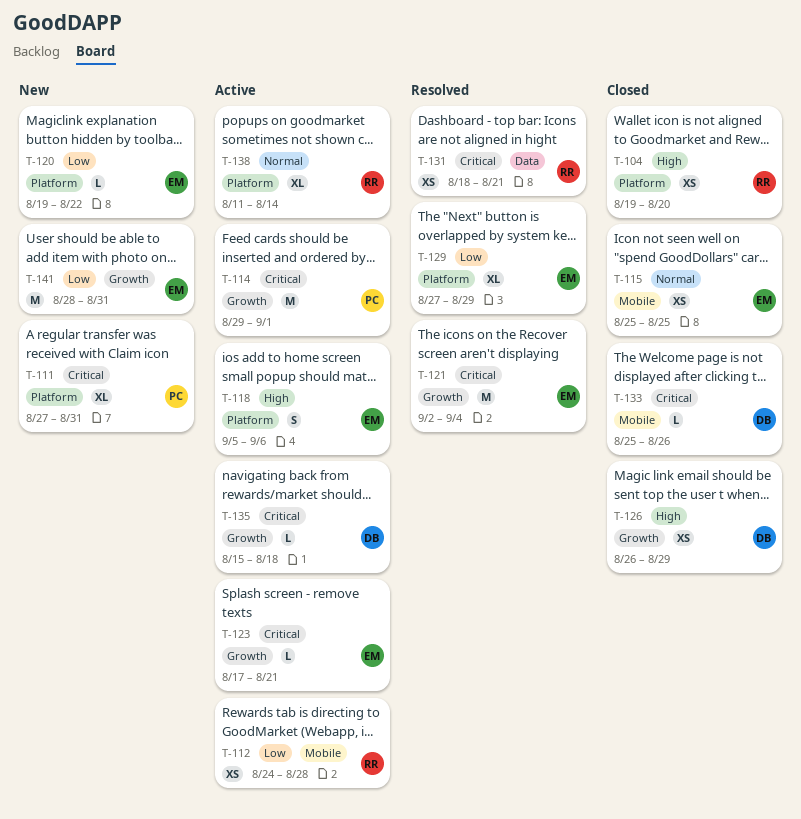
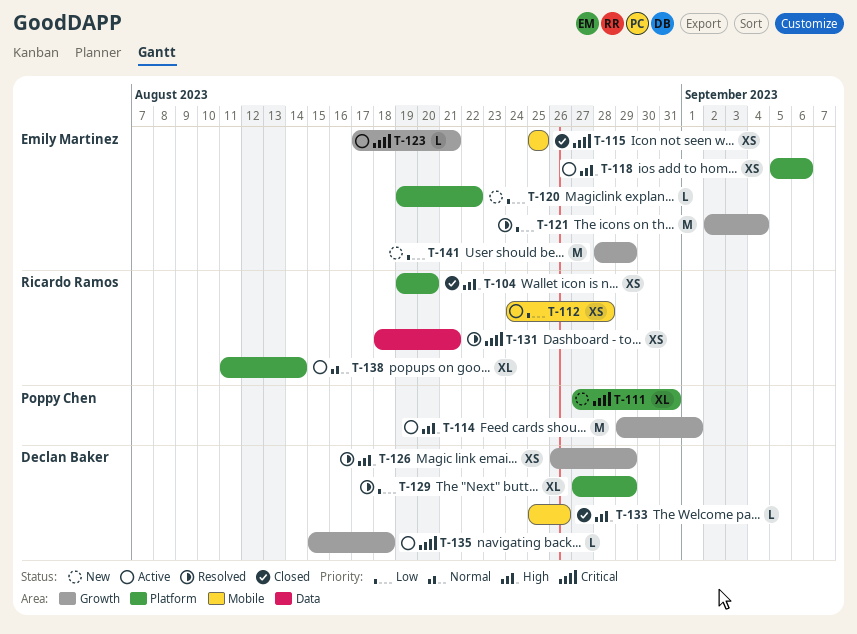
T-114, priority: Critical -> High
T-115, priority: Normal -> Critical
T-118, estimate: S -> XS
T-121, priority: Critical -> Low
T-126, status: Closed -> Resolved
T-129, owner: Emily Martinez -> Declan Baker
T-133, priority: Critical -> High
T-141, due: Aug 31 -> Aug 29

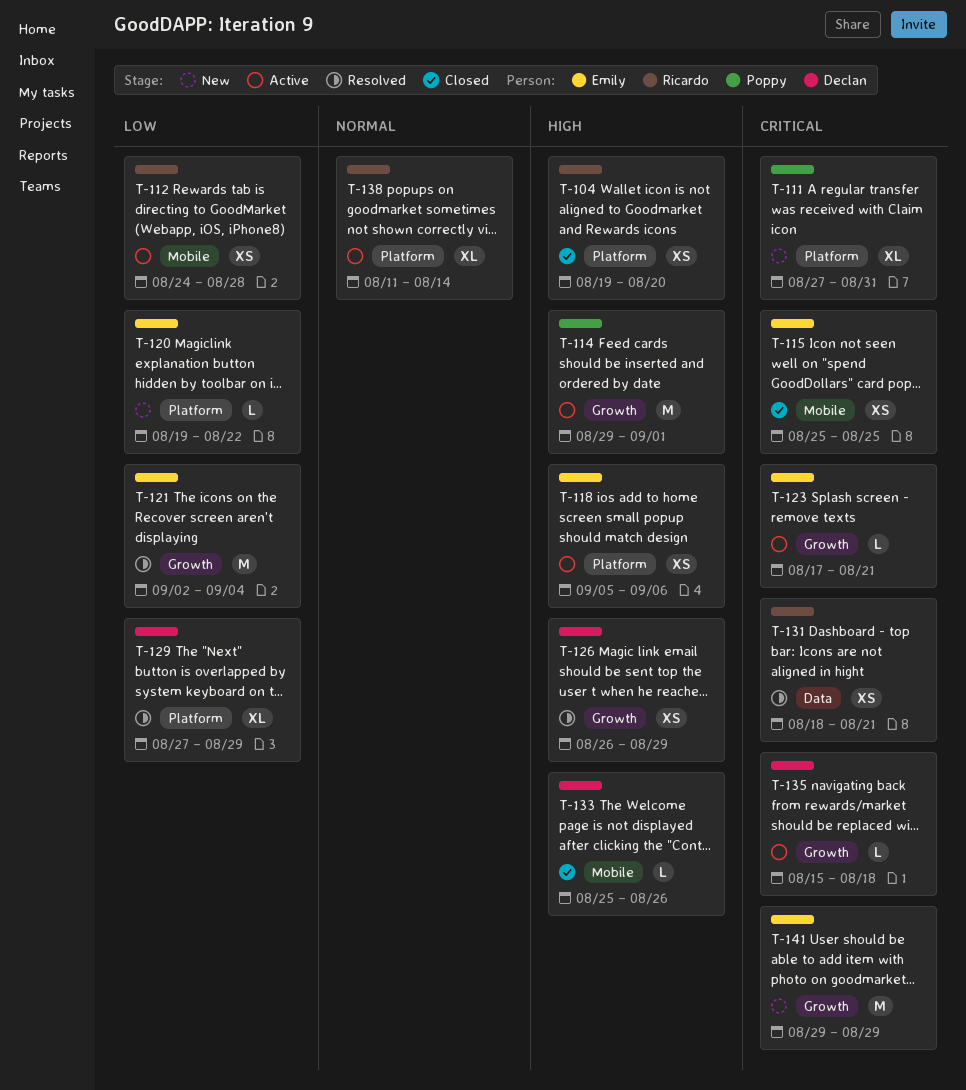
T-141, priority: Low -> Critical
T-141, start: Aug 28 -> Aug 29

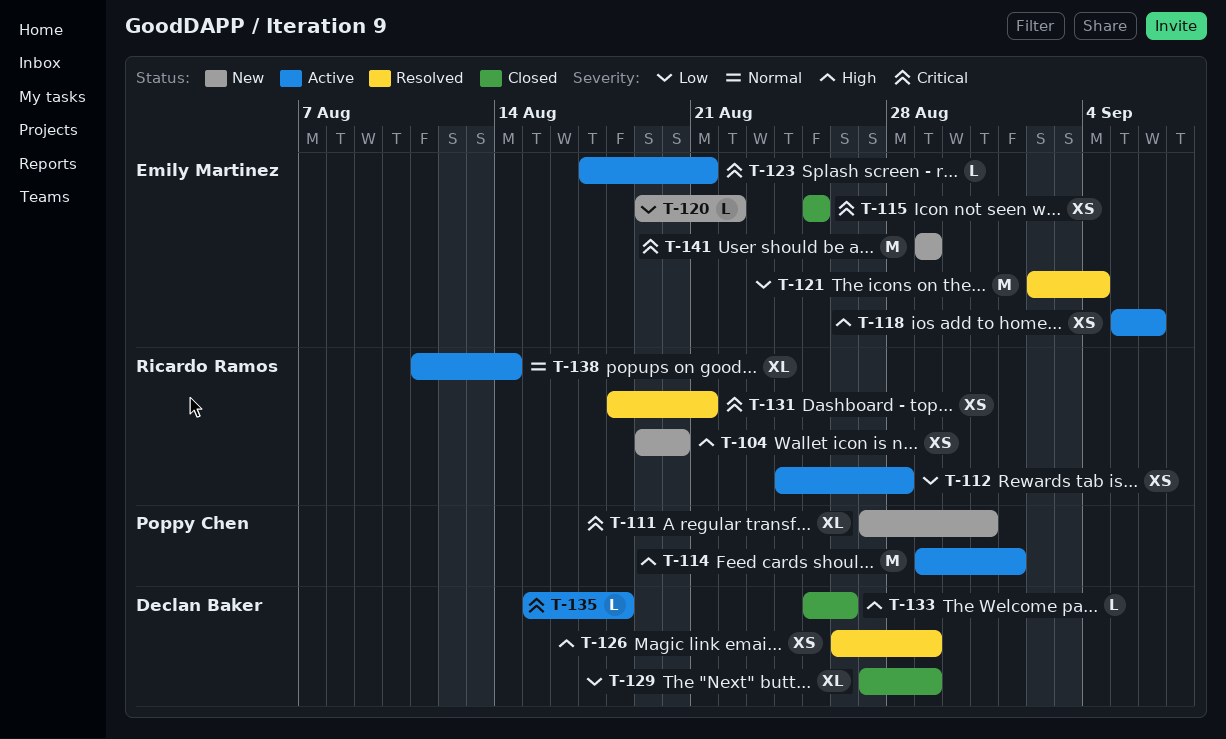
T-104, status: Closed -> New
T-129, status: Resolved -> Closed

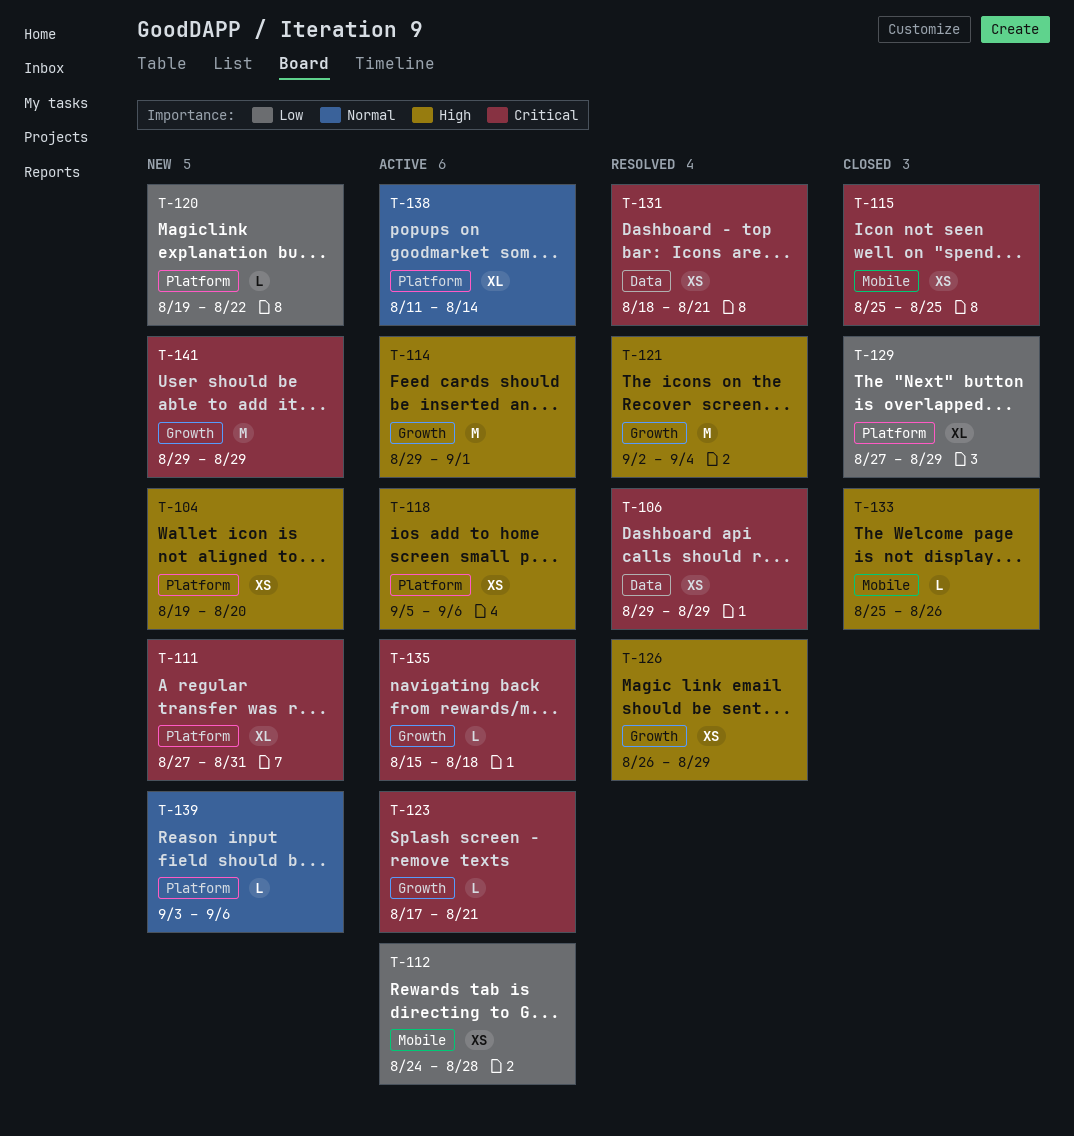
T-106: none -> present
T-121, priority: Low -> High
T-139: none -> present

